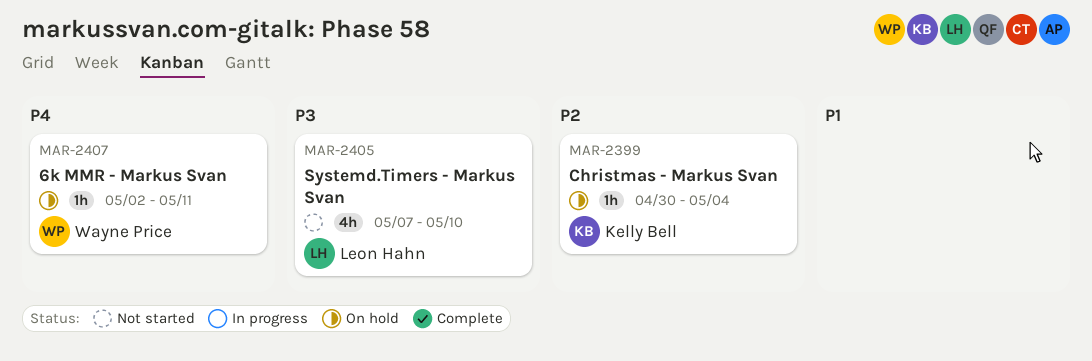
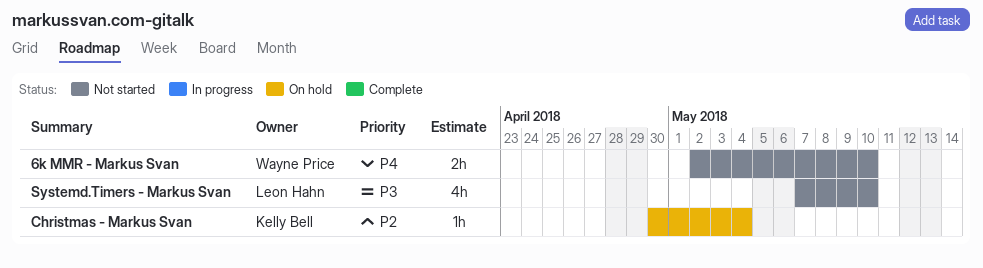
6k MMR - Markus Svan, status: On hold -> Not started
6k MMR - Markus Svan, estimate: 1h -> 2h
6k MMR - Markus Svan, due: May 11 -> May 10

